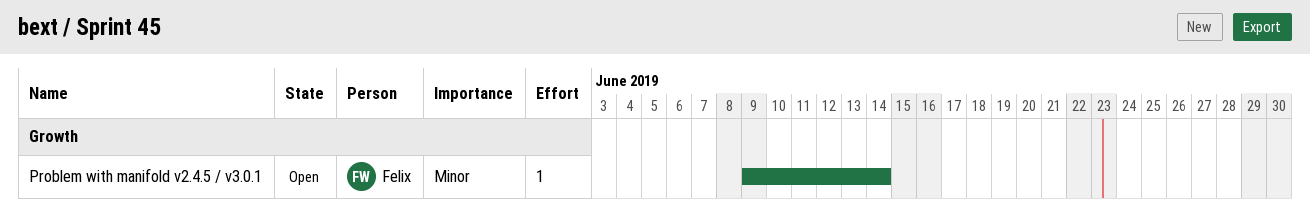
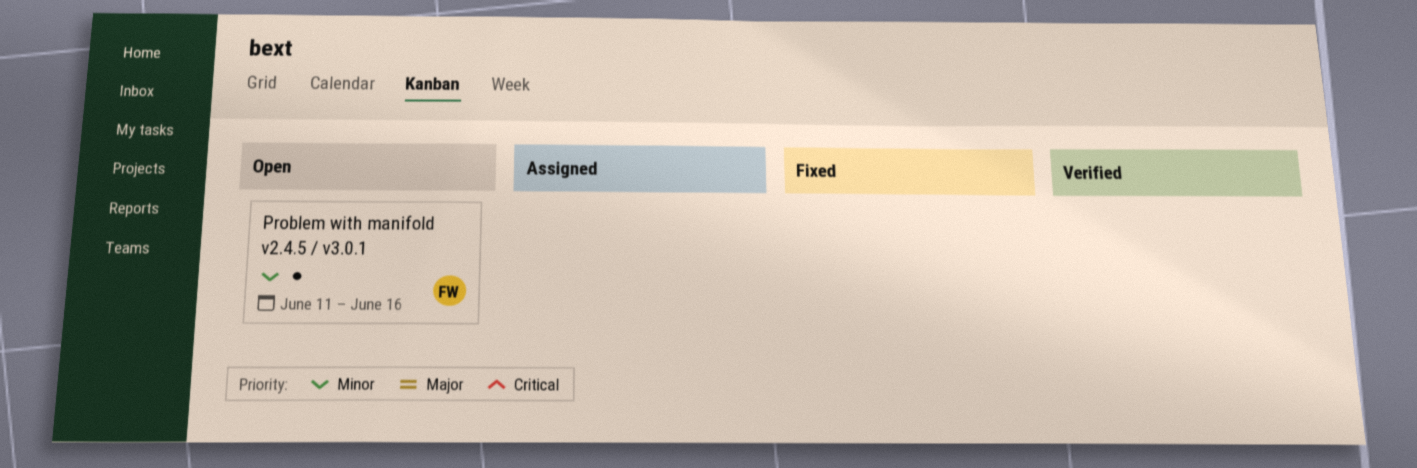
Problem with manifold v2.4.5 / v3.0.1, start: Jun 9 -> Jun 11
Problem with manifold v2.4.5 / v3.0.1, due: Jun 14 -> Jun 16

